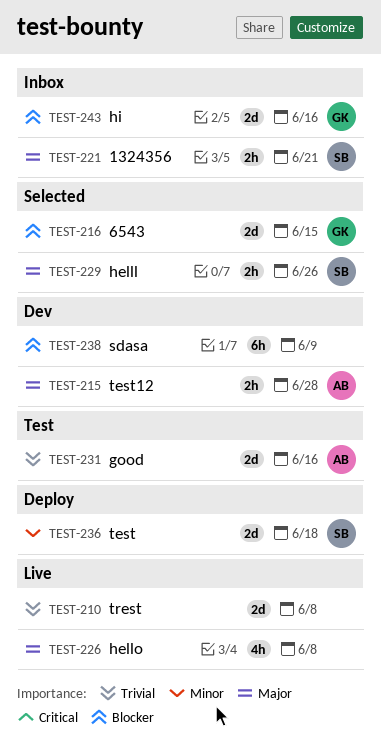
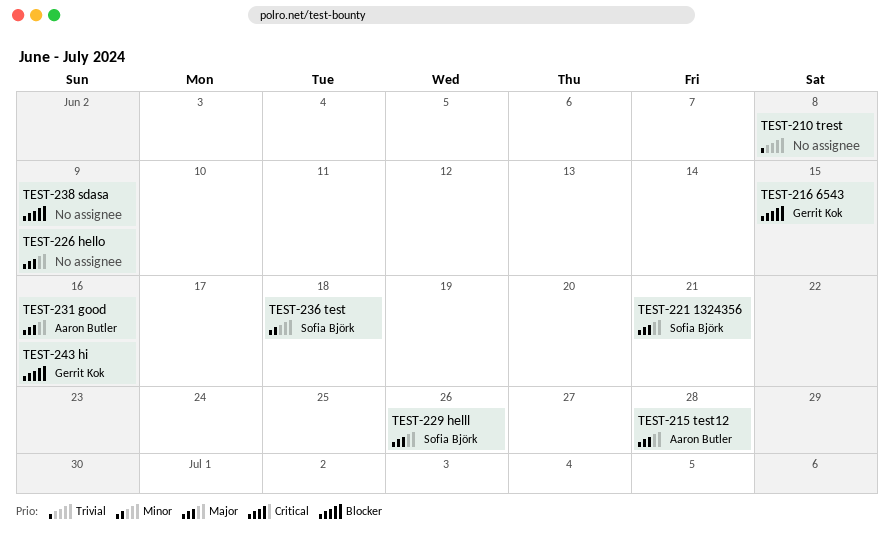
TEST-226, due: Jun 8 -> Jun 9
TEST-231, priority: Trivial -> Major

